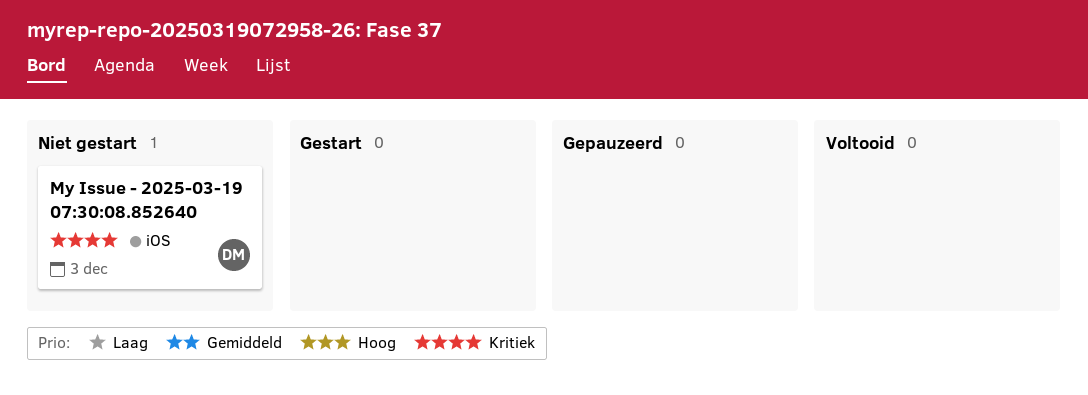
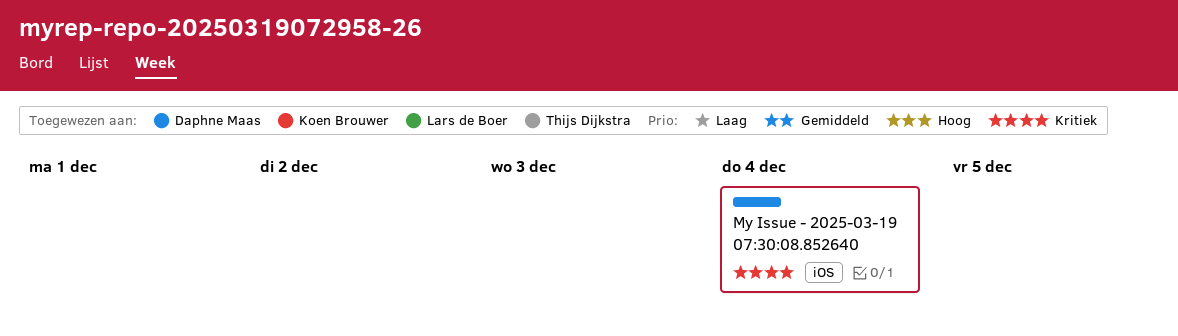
My Issue - 2025-03-19 07:30:08.852640, due: Dec 3 -> Dec 4

